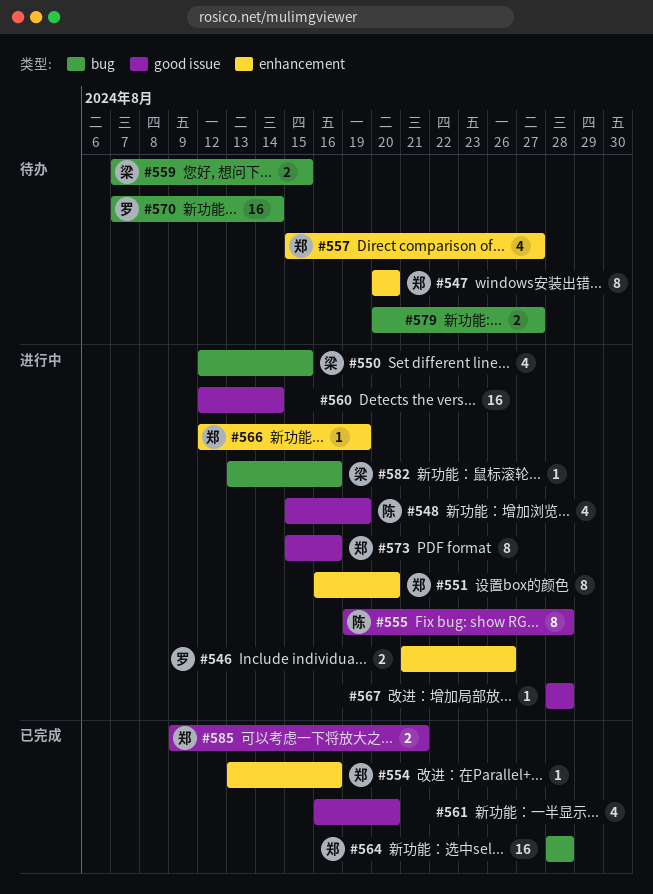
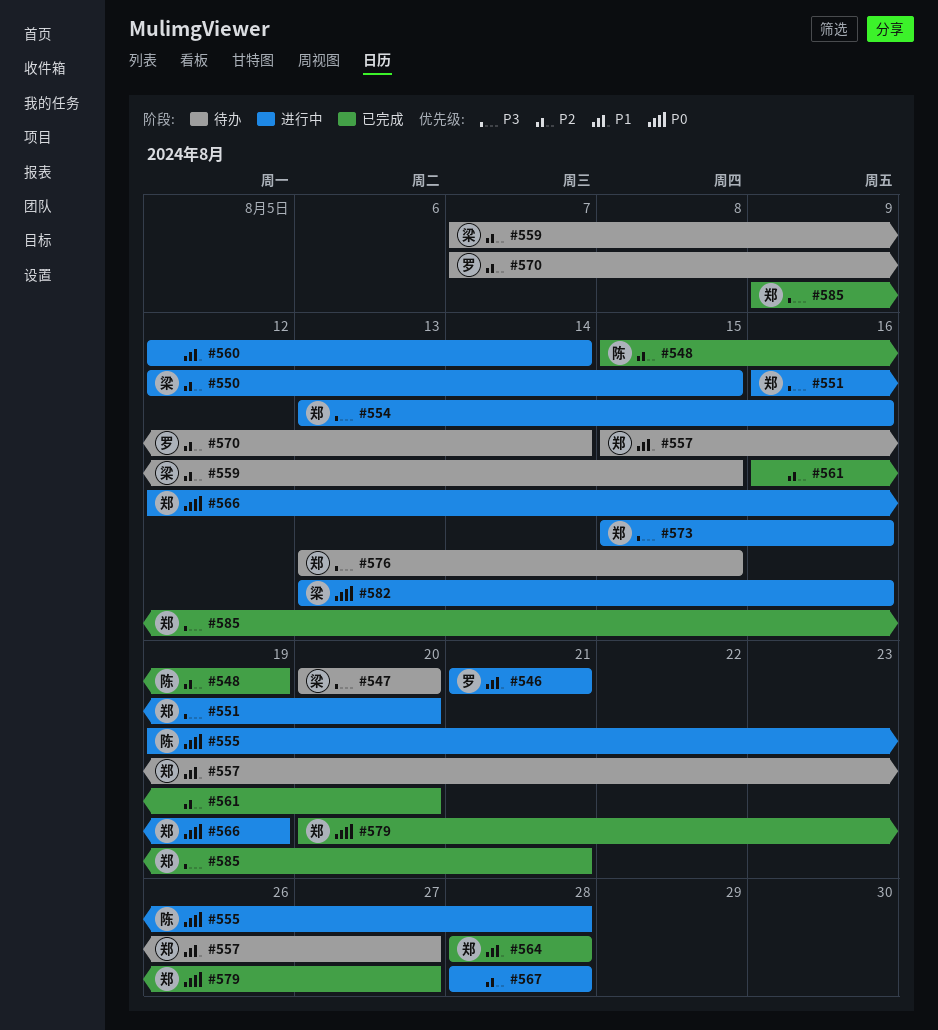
#546, due: Aug 26 -> Aug 21
#547, owner: 郑 -> 梁
#548, status: 进行中 -> 已完成
#554, status: 已完成 -> 进行中
#576: none -> present
#579, status: 待办 -> 已完成
#579, owner: none -> 郑

